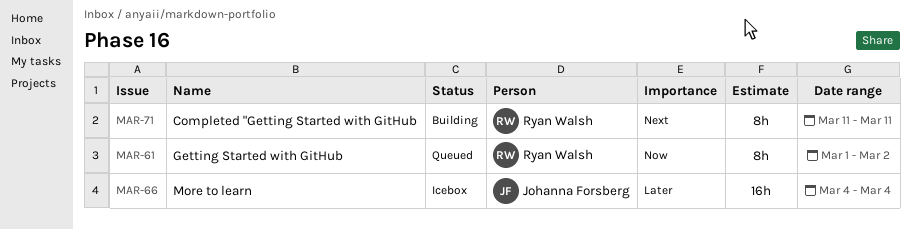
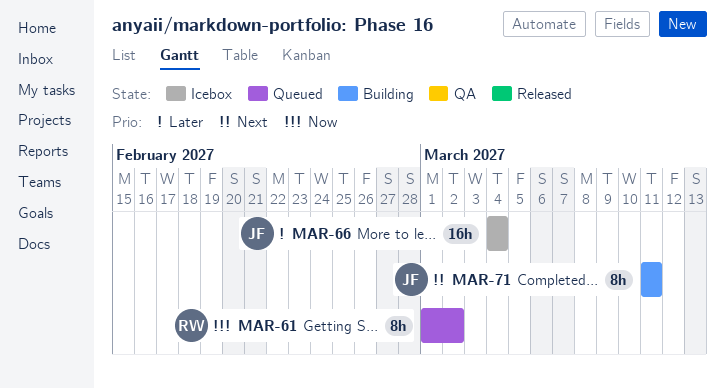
MAR-71, owner: Ryan Walsh -> Johanna Forsberg

